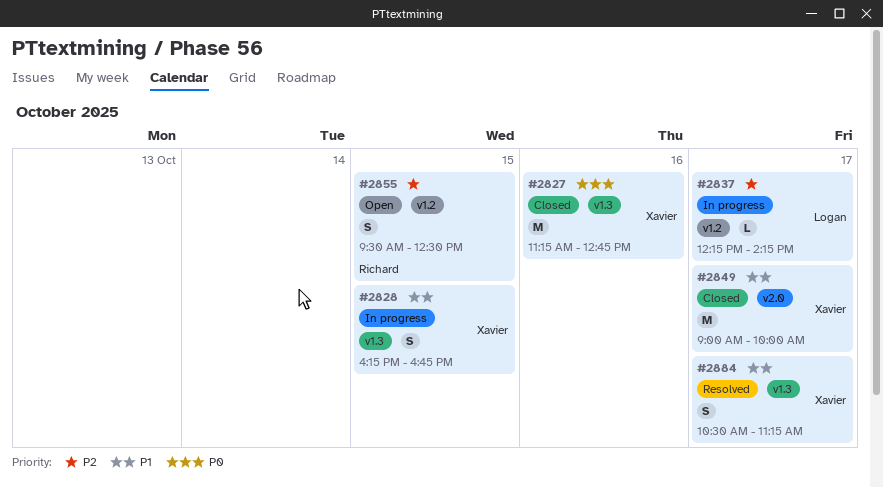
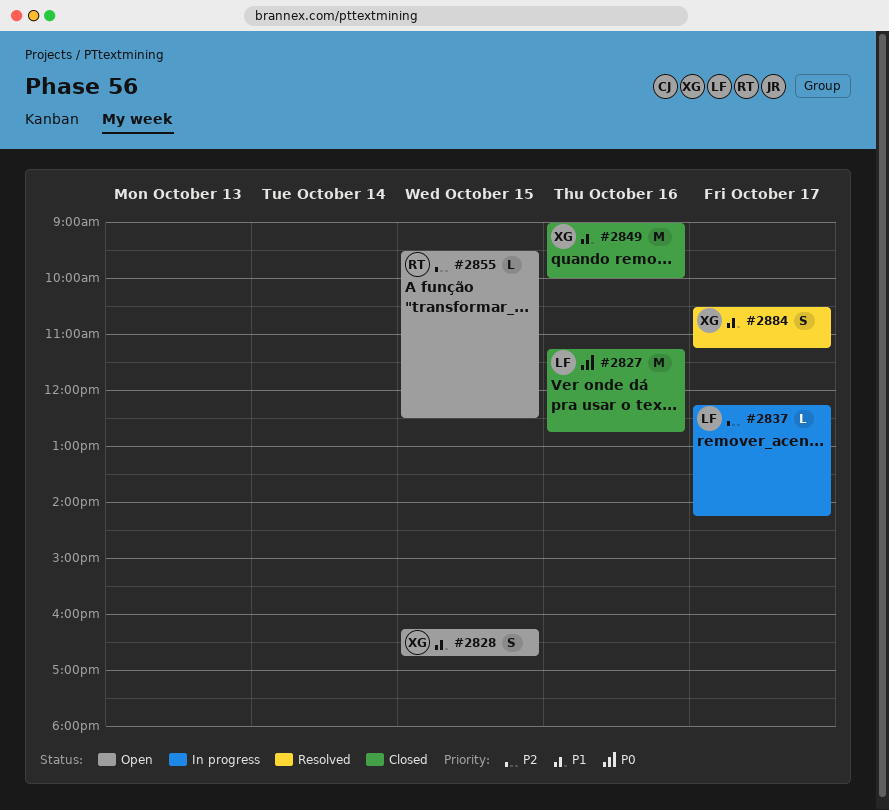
#2827, owner: Xavier -> Logan
#2828, status: In progress -> Open
#2849, day: Oct 17 -> Oct 16
#2855, estimate: S -> L

